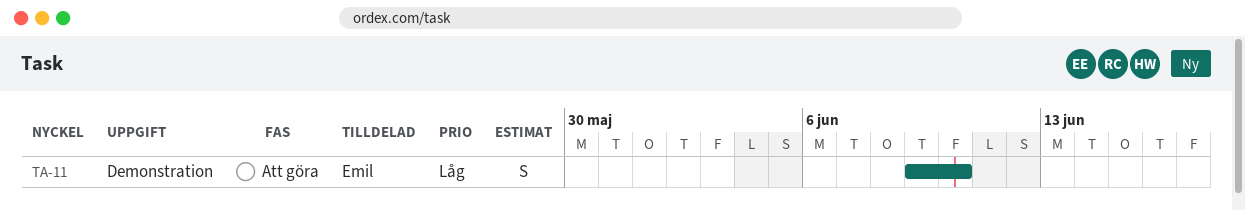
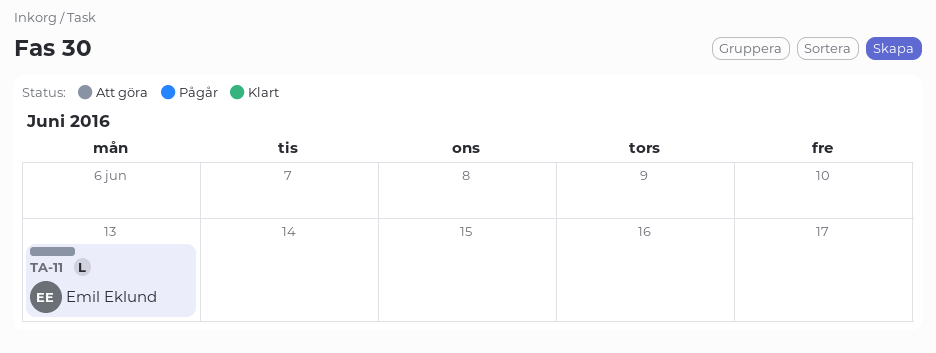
TA-11, estimate: S -> L
TA-11, due: Jun 10 -> Jun 13

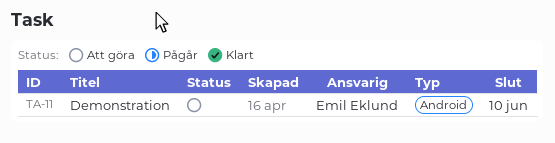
TA-11, due: Jun 13 -> Jun 10

